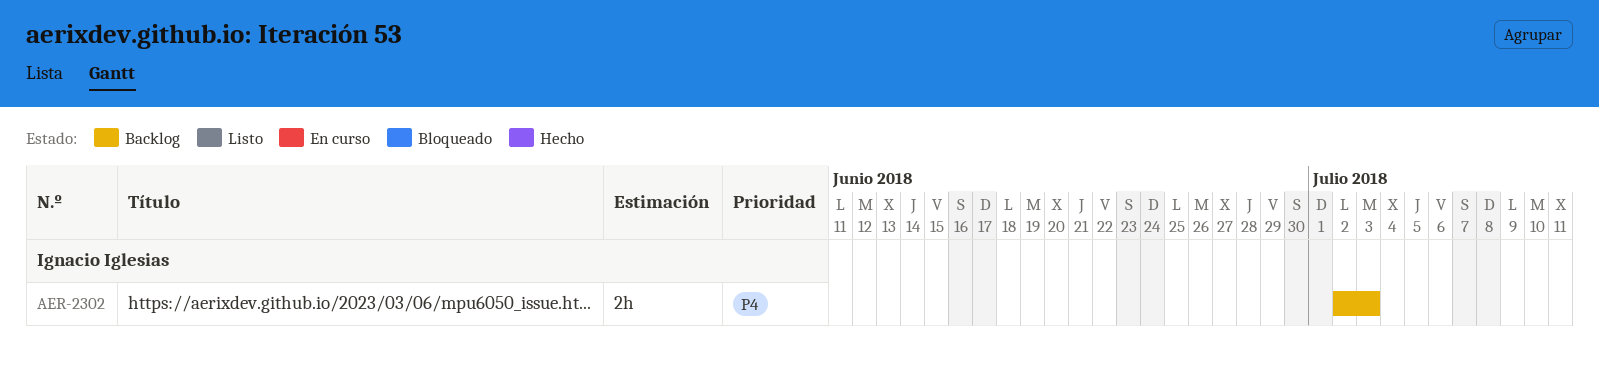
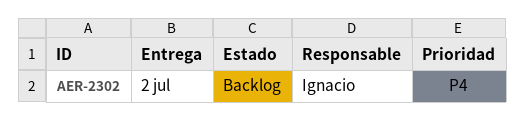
AER-2302, due: Jul 3 -> Jul 2

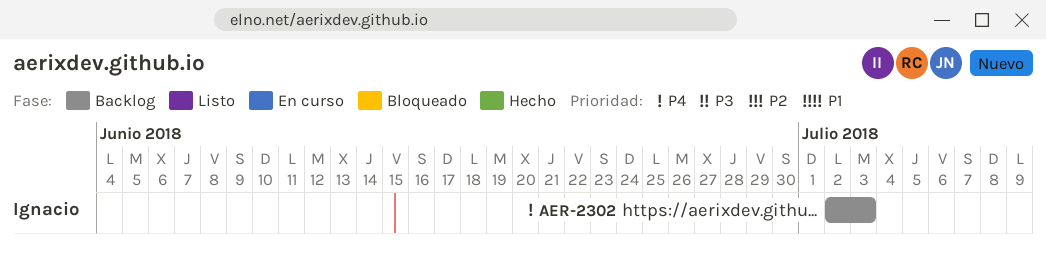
AER-2302, due: Jul 2 -> Jul 3

